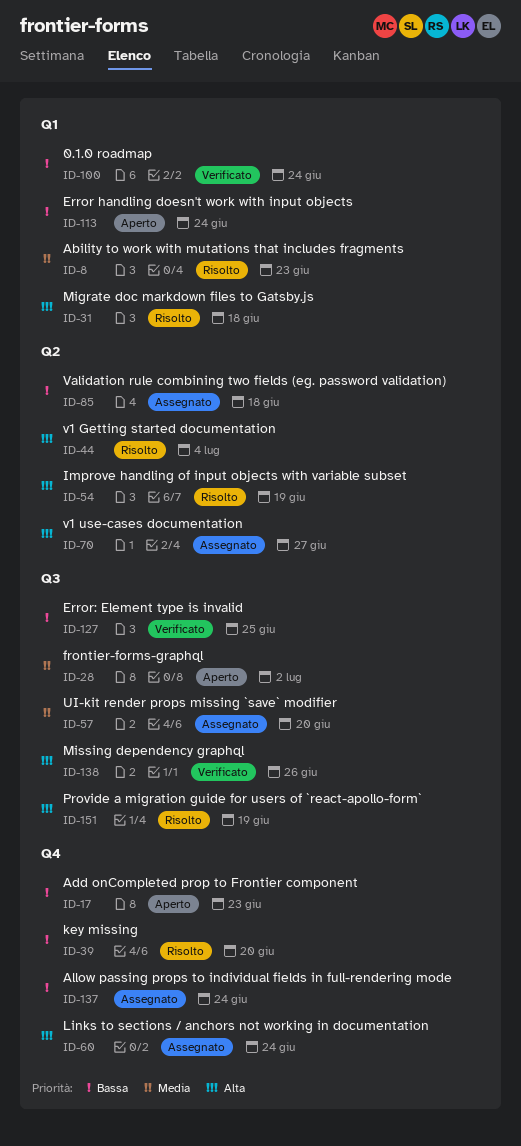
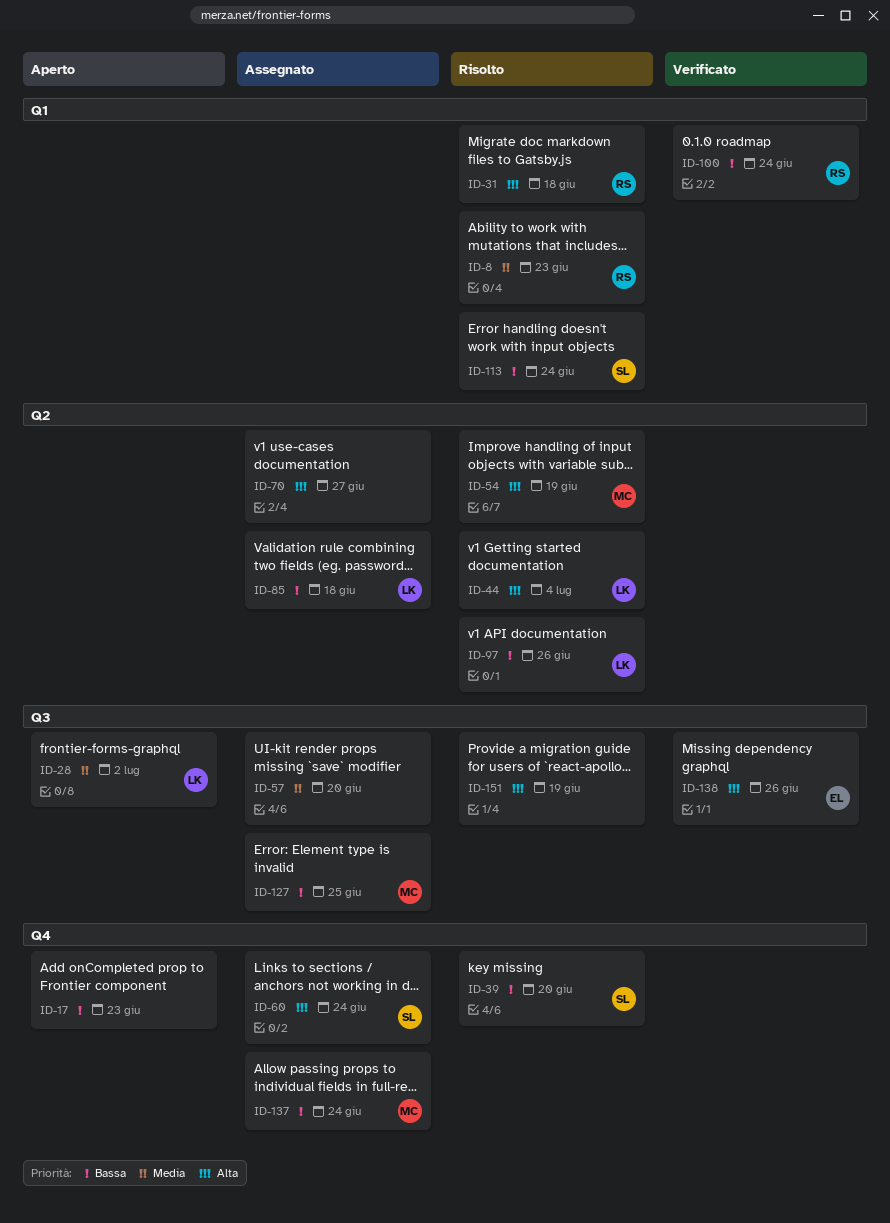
ID-97: none -> present
ID-113, status: Aperto -> Risolto
ID-127, status: Verificato -> Assegnato

